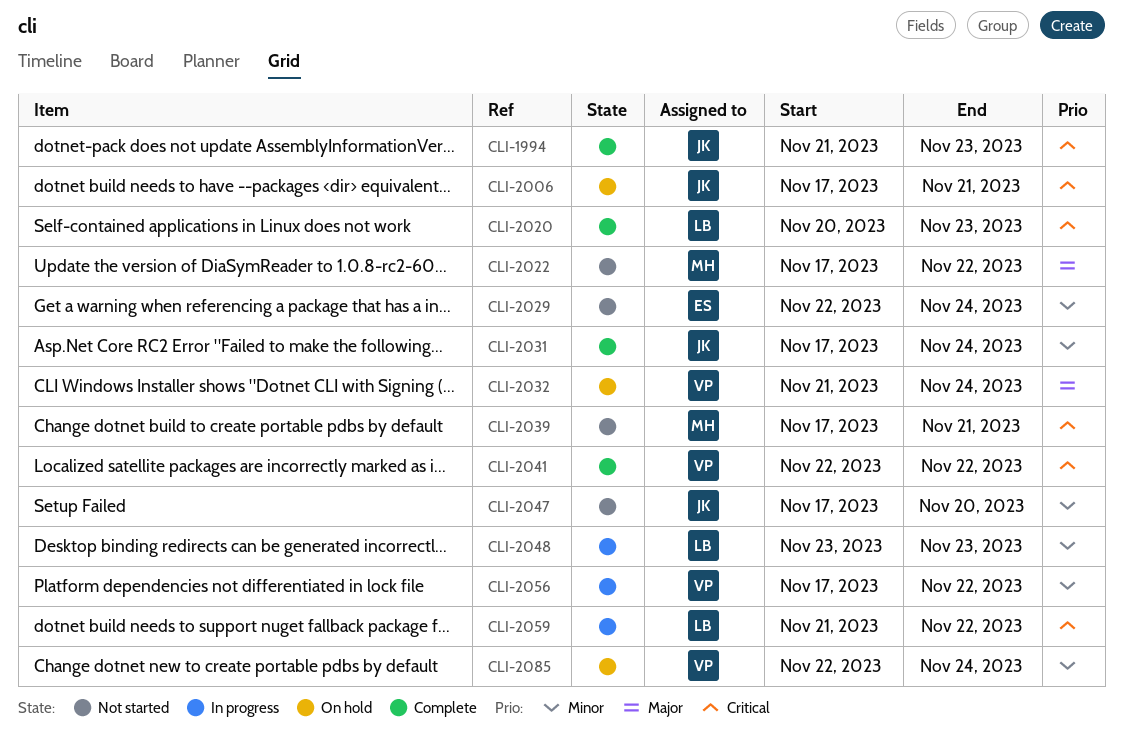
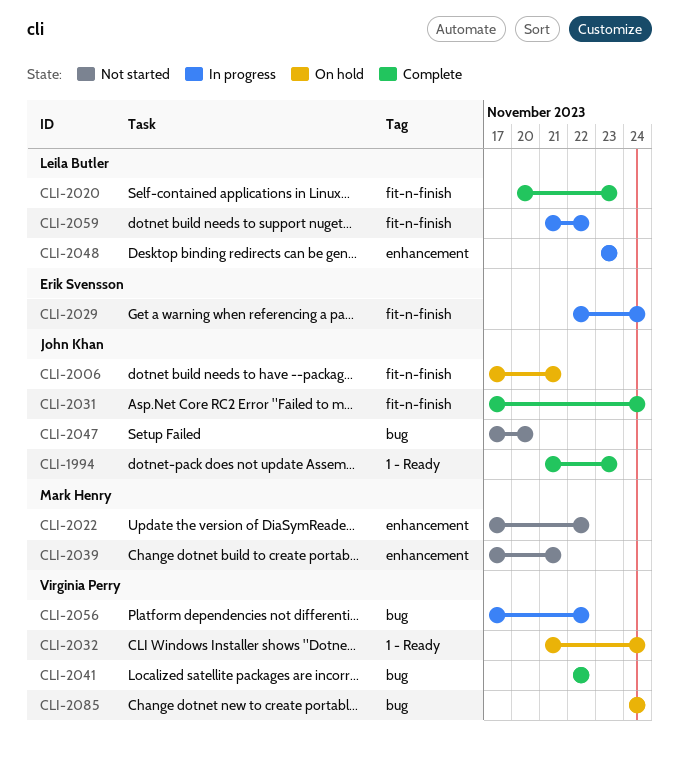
CLI-2029, status: Not started -> In progress
CLI-2085, start: Nov 22 -> Nov 24

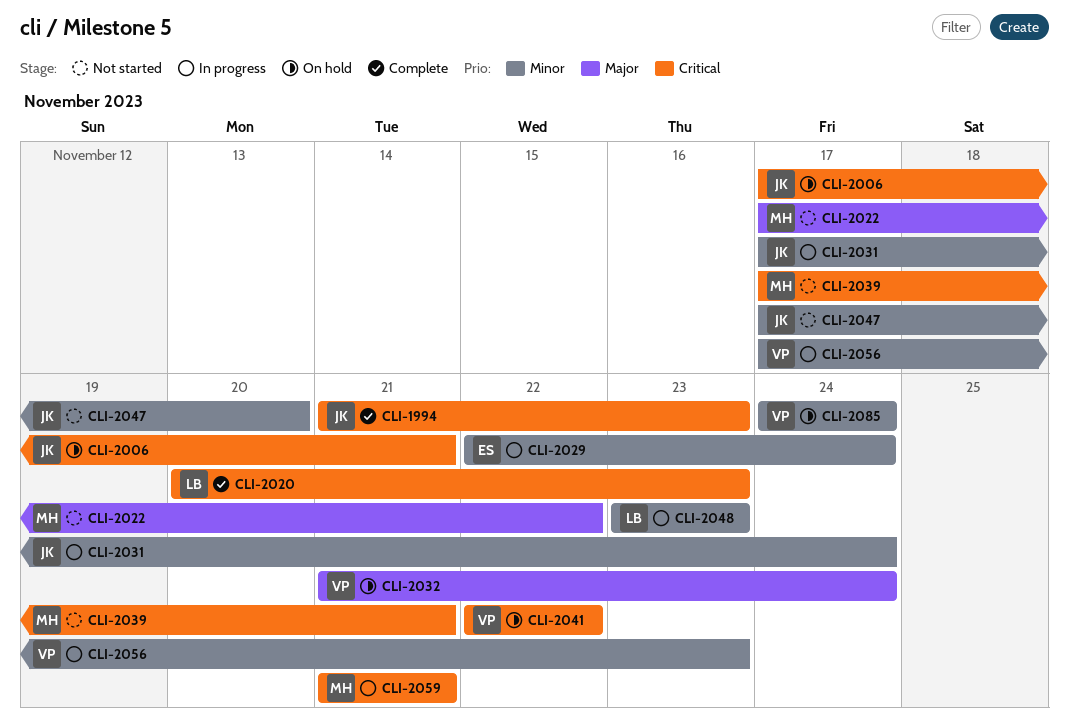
CLI-2031, status: Complete -> In progress
CLI-2041, status: Complete -> On hold
CLI-2056, due: Nov 22 -> Nov 23
CLI-2059, owner: Leila Butler -> Mark Henry
CLI-2059, due: Nov 22 -> Nov 21

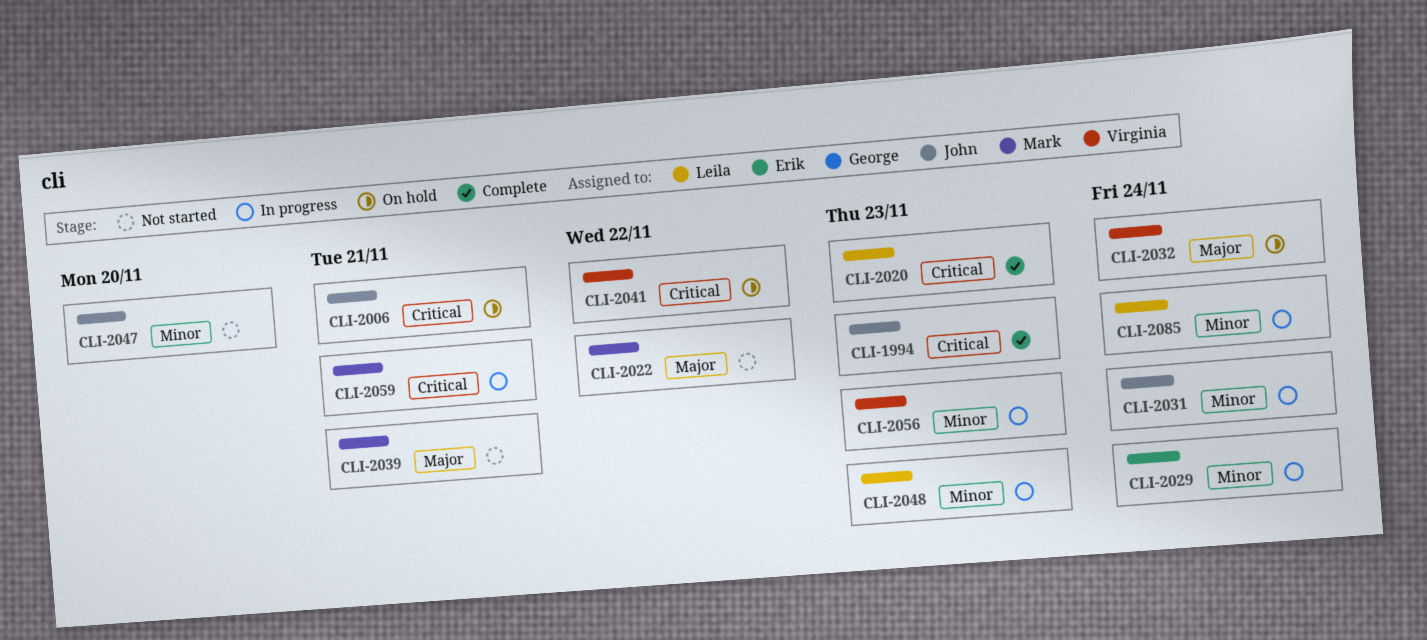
CLI-2039, priority: Critical -> Major
CLI-2085, status: On hold -> In progress
CLI-2085, owner: Virginia -> Leila

